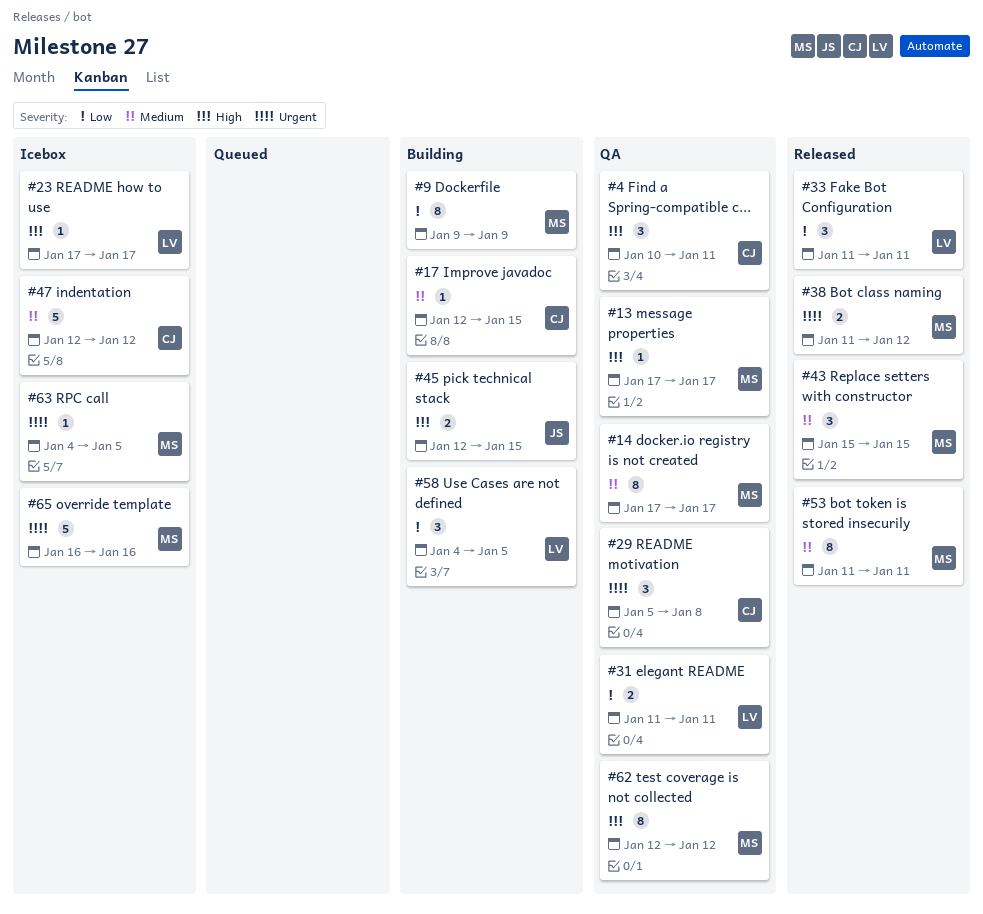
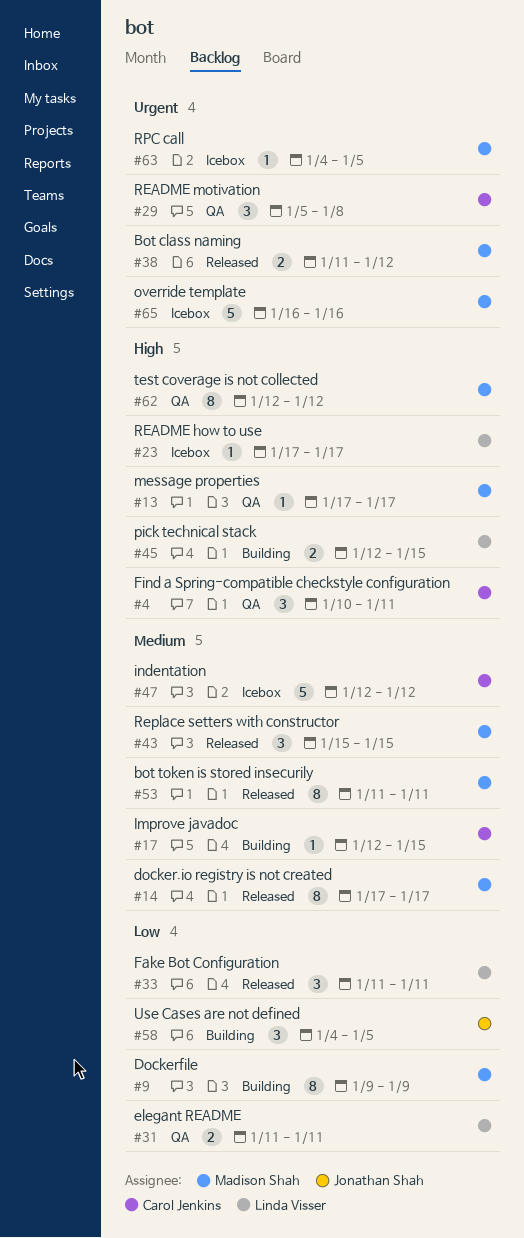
#14, status: QA -> Released
#45, owner: Jonathan Shah -> Linda Visser
#58, owner: Linda Visser -> Jonathan Shah

